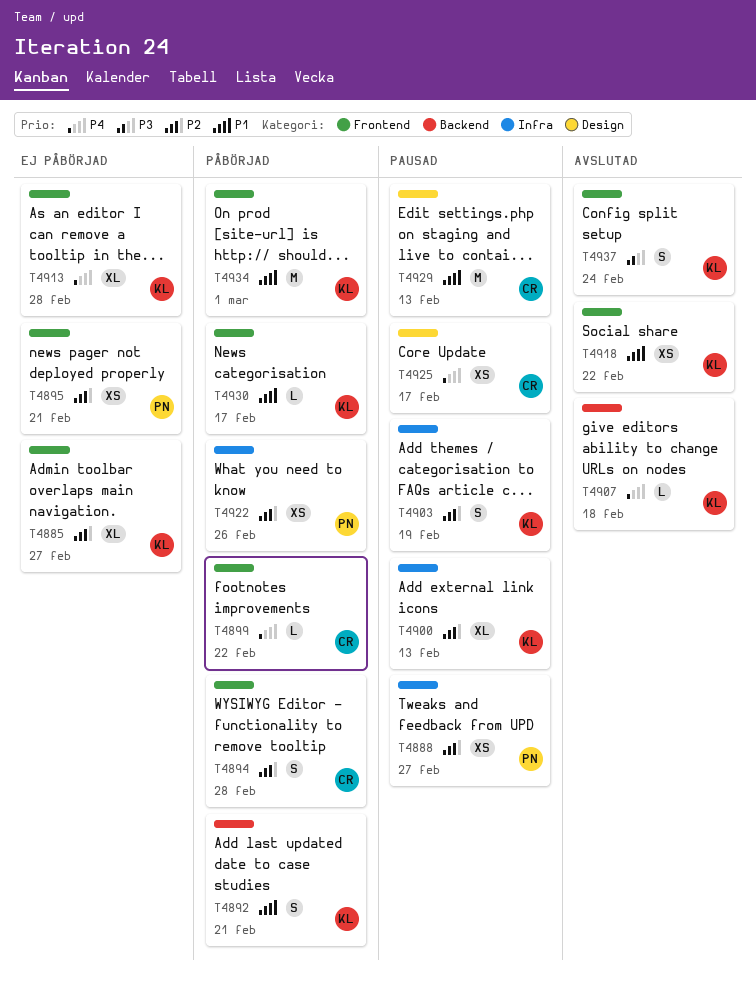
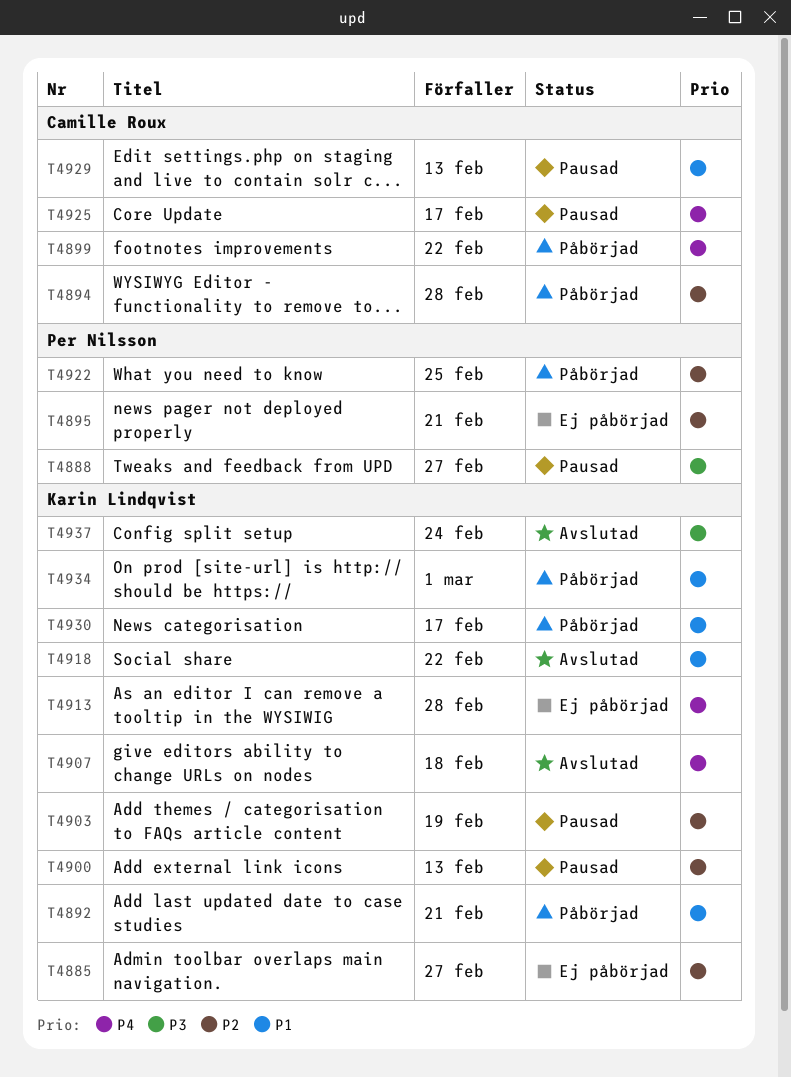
T4888, priority: P2 -> P3
T4922, due: Feb 26 -> Feb 25

